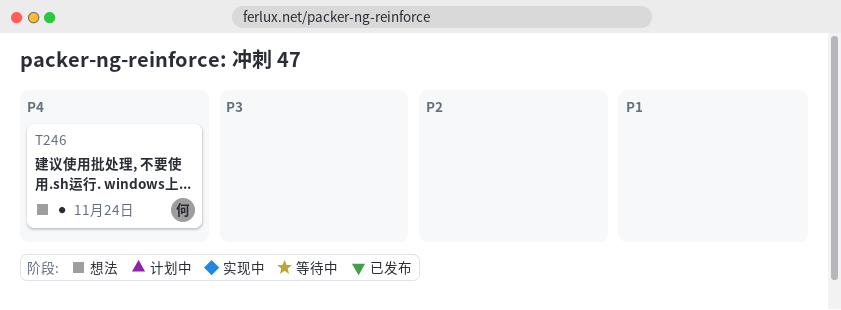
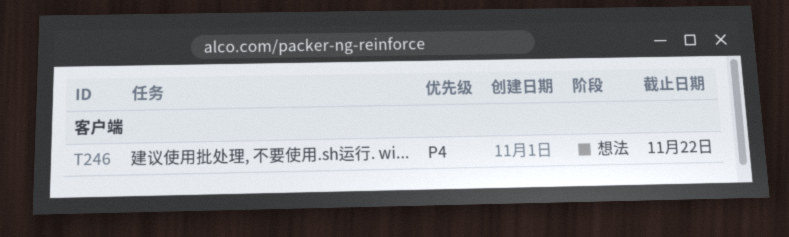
T246, due: Nov 24 -> Nov 22

